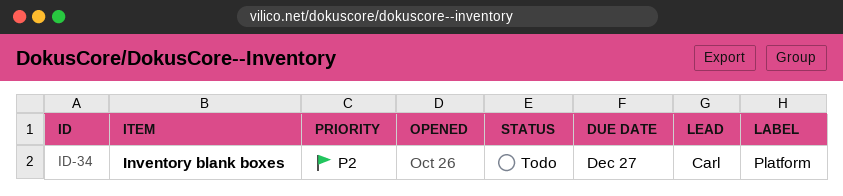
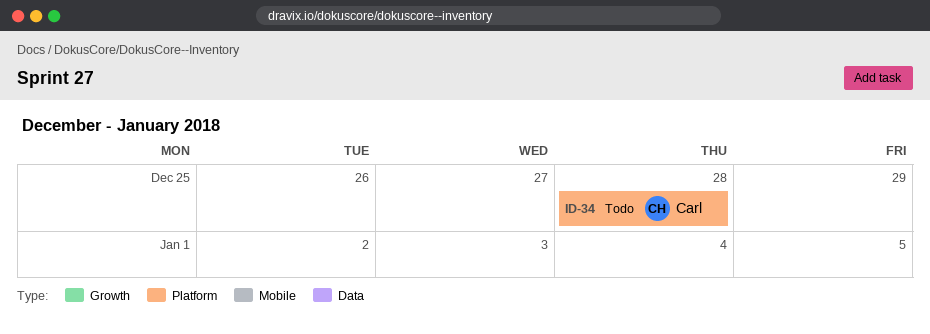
ID-34, due: Dec 27 -> Dec 28

